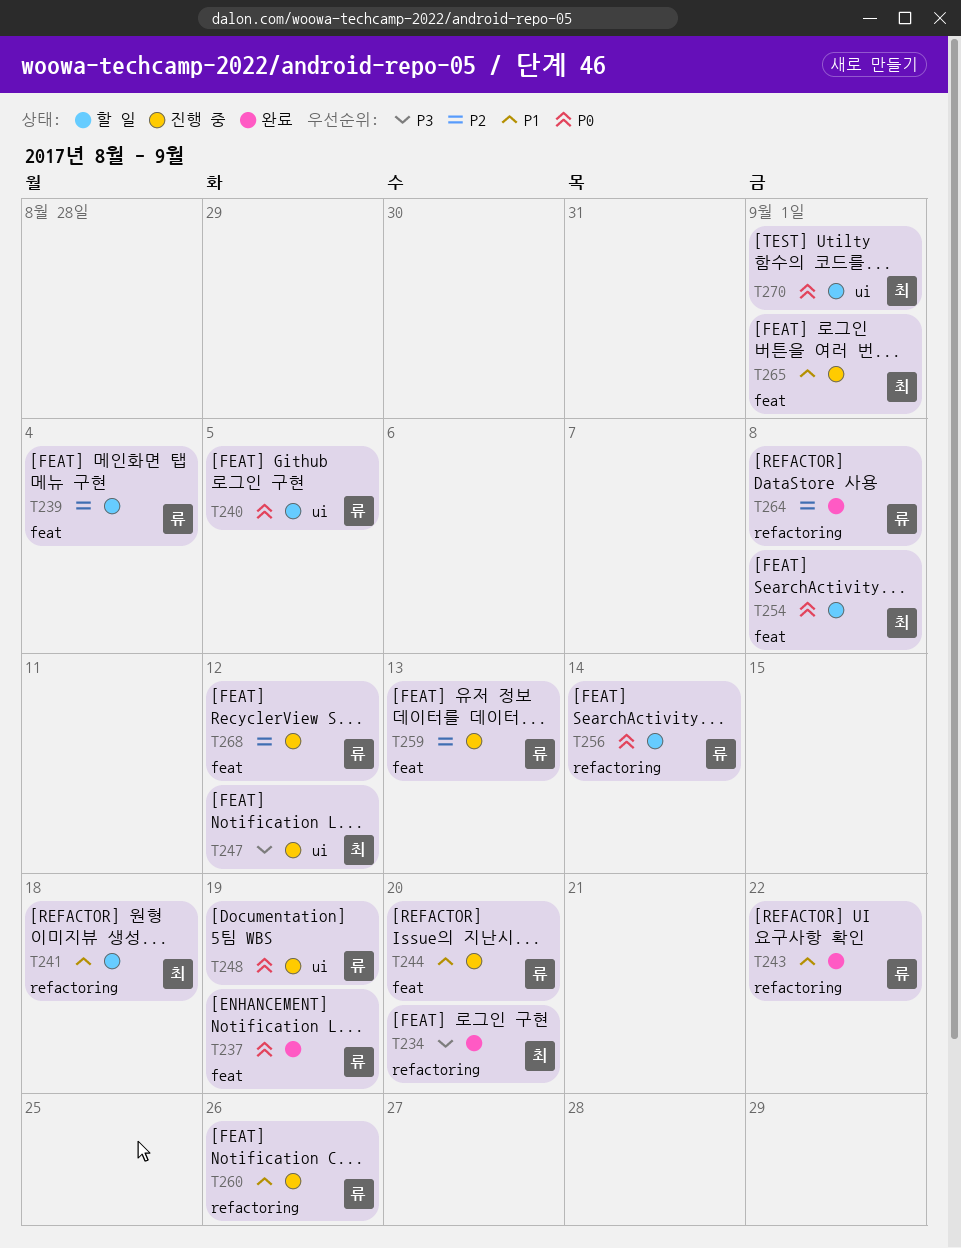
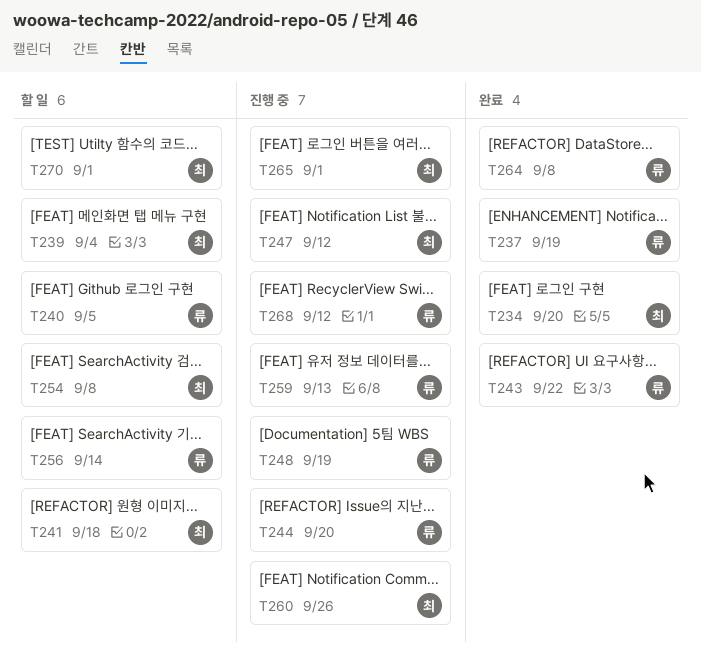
T239, owner: 류 -> 최
T260, owner: 류 -> 최

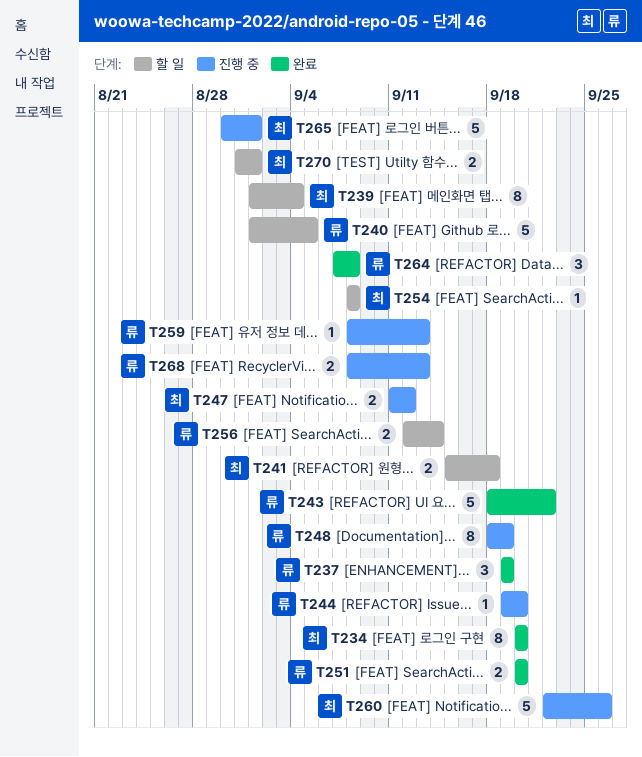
T251: none -> present
T268, due: Sep 12 -> Sep 13

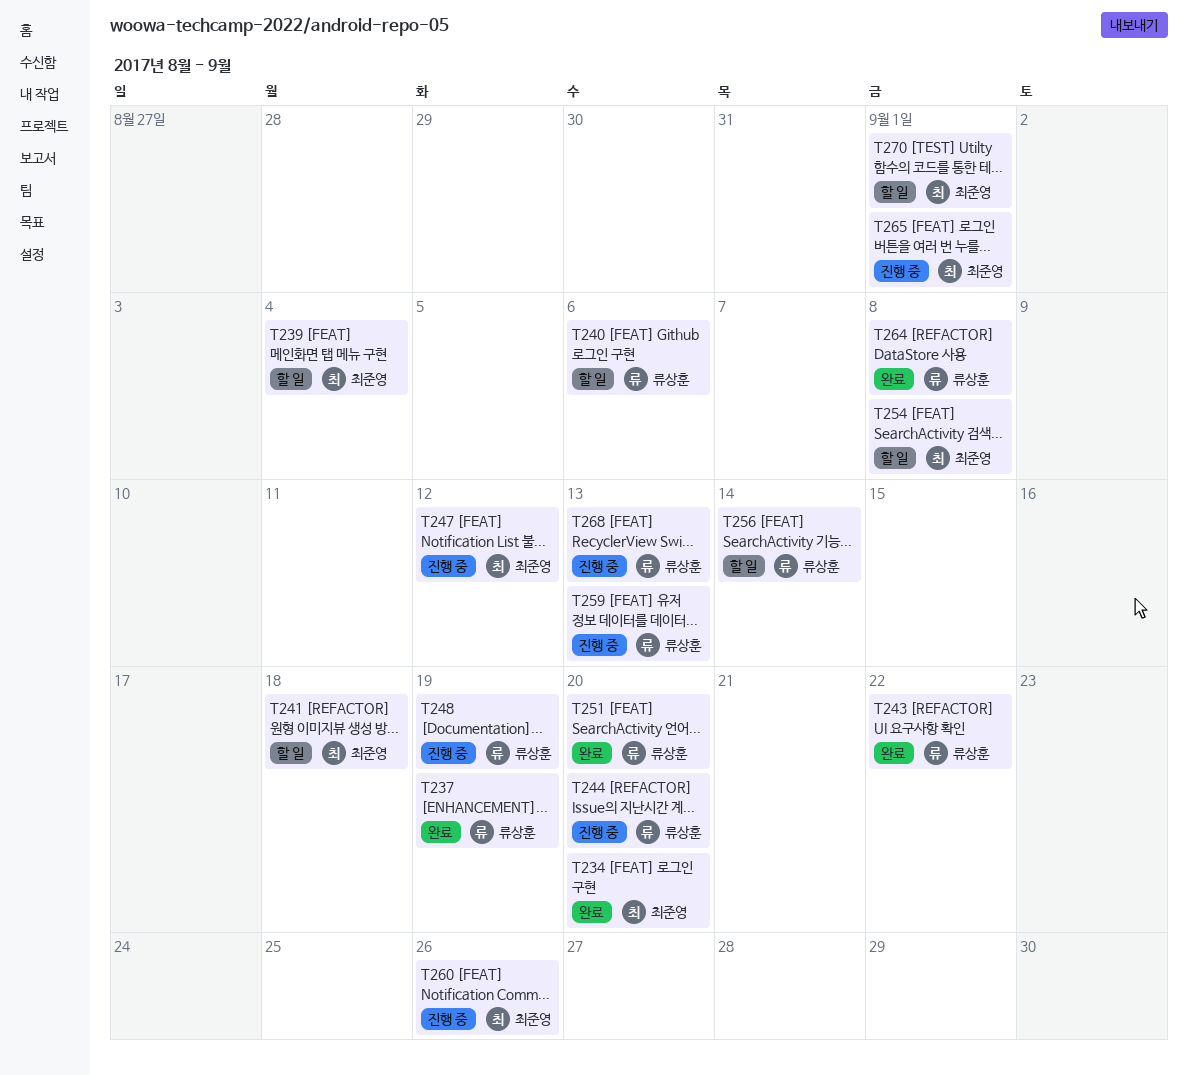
T240, due: Sep 5 -> Sep 6

